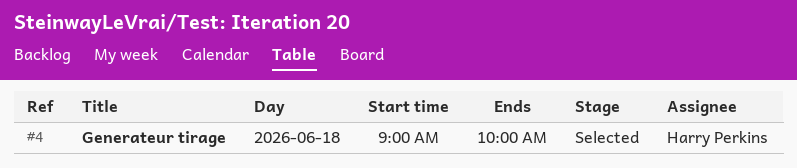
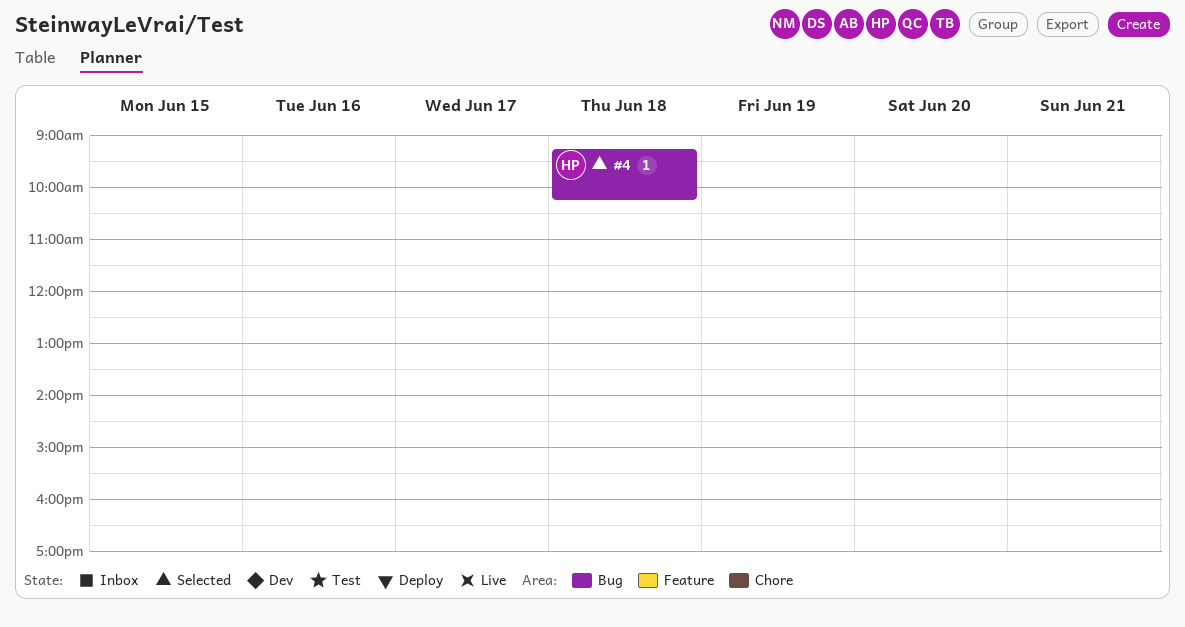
#4, begins: 09:00 -> 09:15
#4, ends: 10:00 -> 10:15

